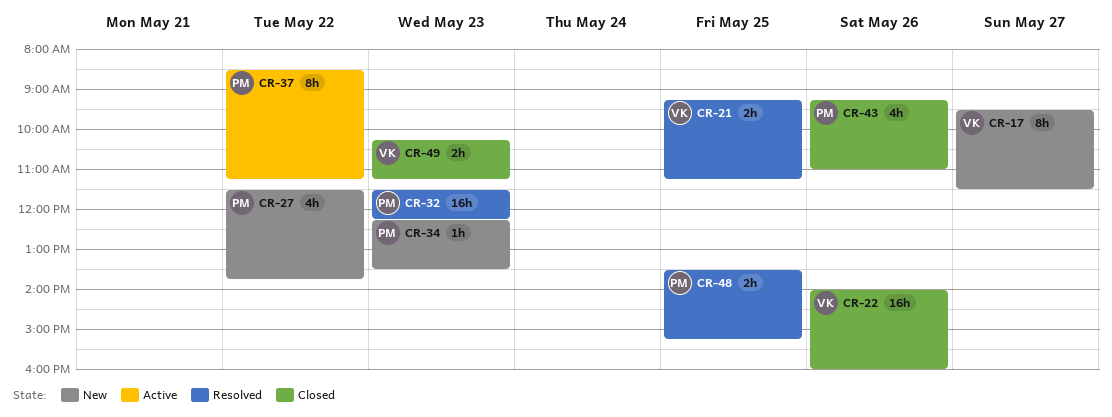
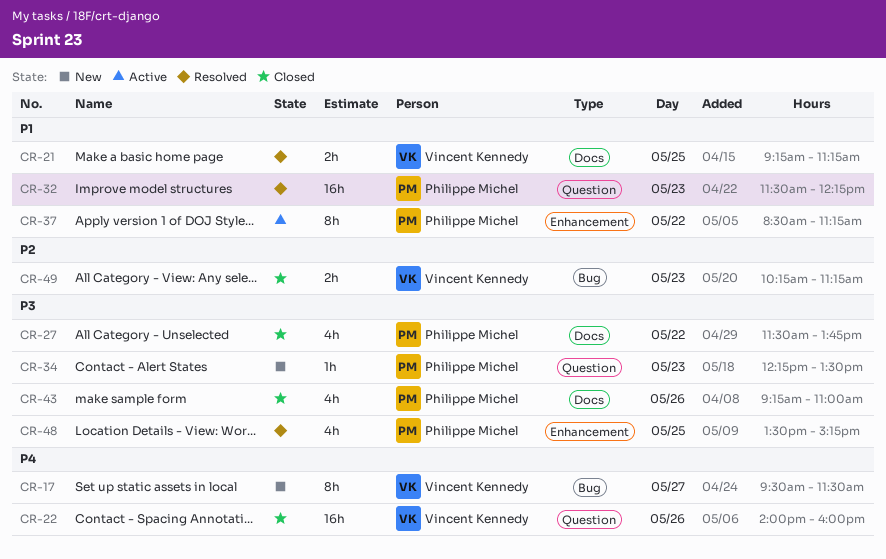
CR-27, status: New -> Closed
CR-48, estimate: 2h -> 4h

